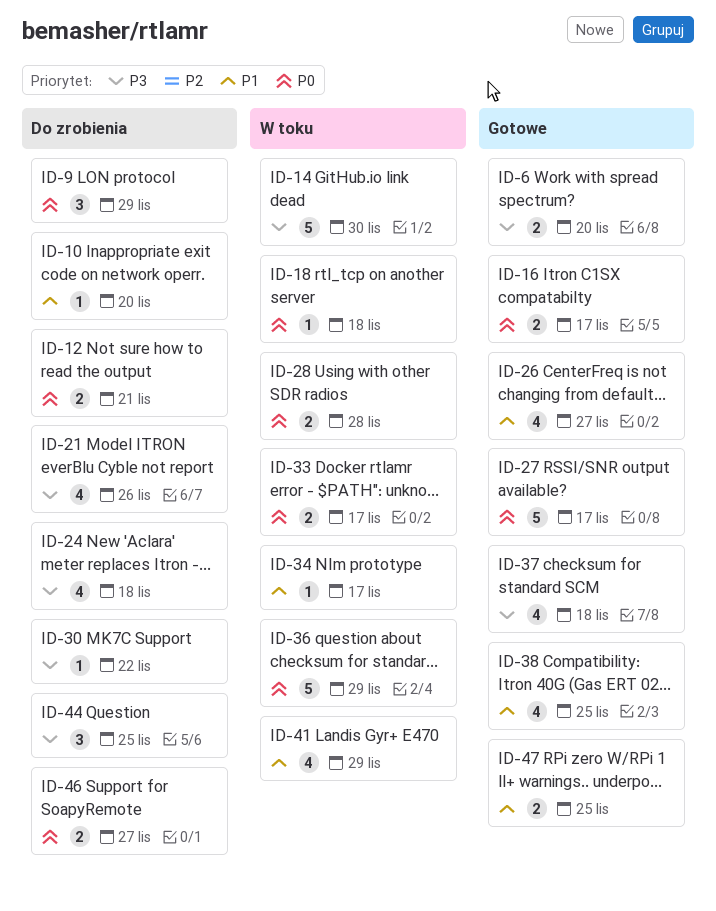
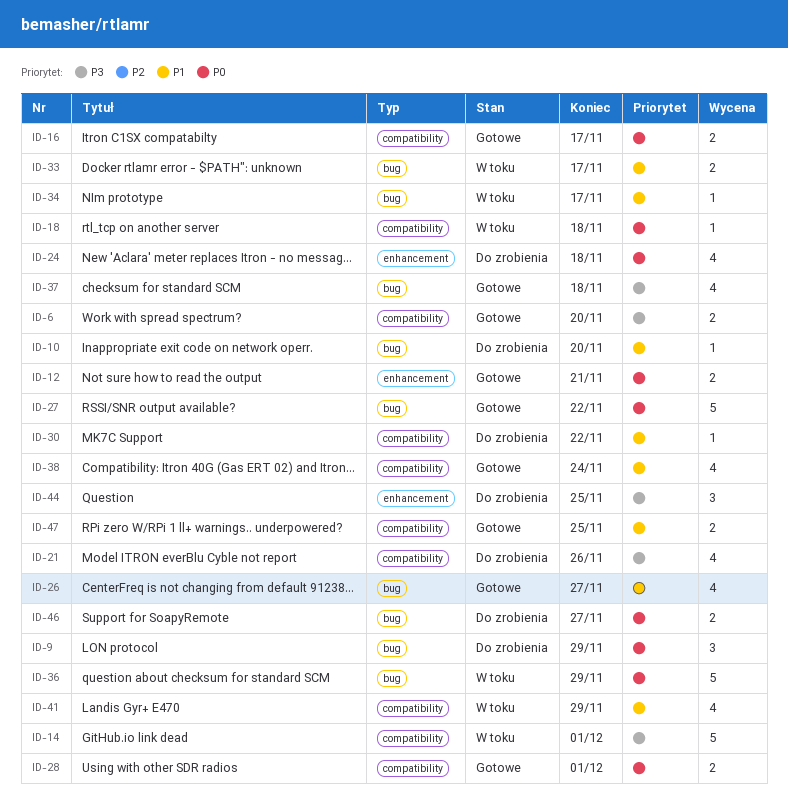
ID-12, status: Do zrobienia -> Gotowe
ID-14, due: Nov 30 -> Dec 1
ID-24, priority: P3 -> P0
ID-27, due: Nov 17 -> Nov 22
ID-28, status: W toku -> Gotowe
ID-28, due: Nov 28 -> Dec 1
ID-30, priority: P3 -> P1
ID-33, priority: P0 -> P1
ID-38, due: Nov 25 -> Nov 24

